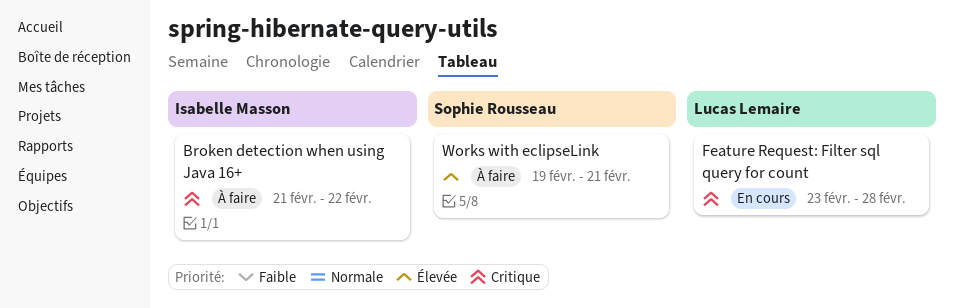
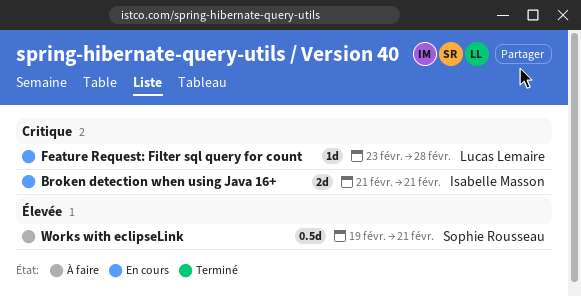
Broken detection when using Java 16+, status: À faire -> En cours
Broken detection when using Java 16+, due: Feb 22 -> Feb 21

